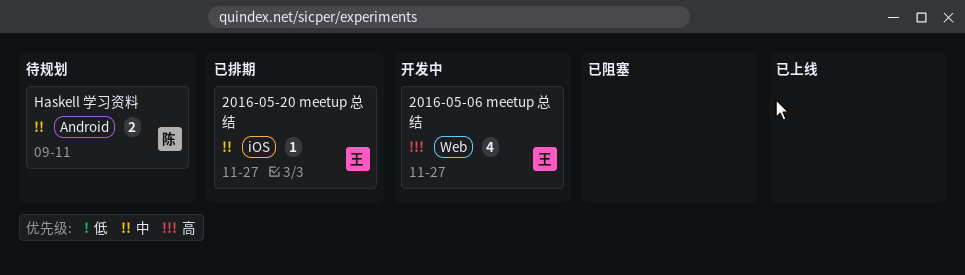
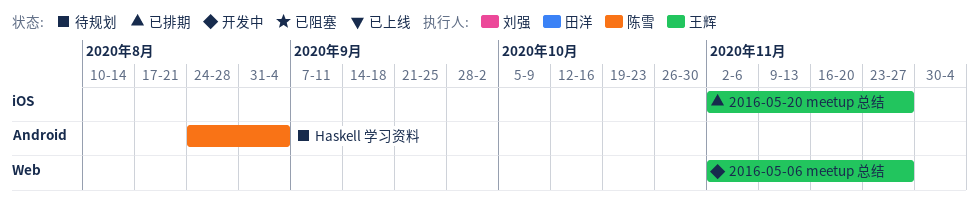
Haskell 学习资料, due: Sep 11 -> Sep 4

